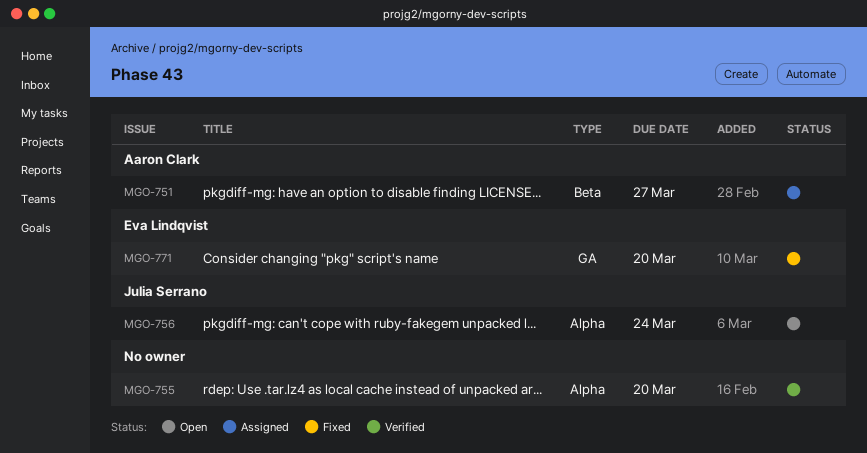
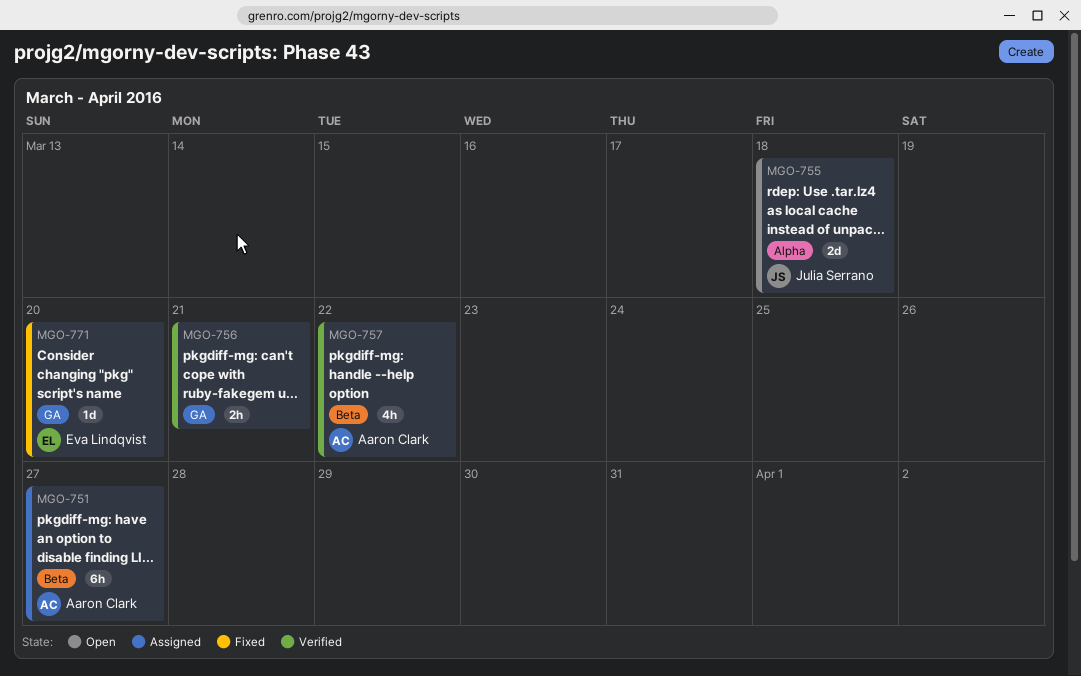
MGO-755, status: Verified -> Open
MGO-755, owner: none -> Julia Serrano
MGO-755, due: Mar 20 -> Mar 18
MGO-756, status: Open -> Verified
MGO-756, owner: Julia Serrano -> none
MGO-756, label: Alpha -> GA
MGO-756, due: Mar 24 -> Mar 21
MGO-757: none -> present

